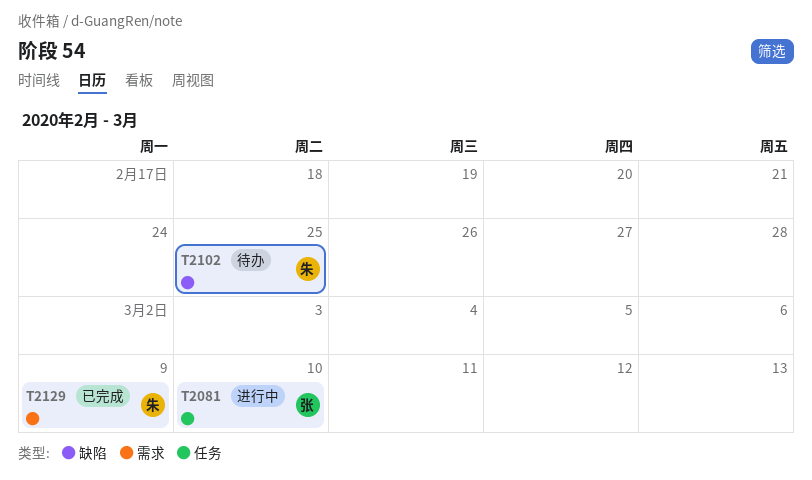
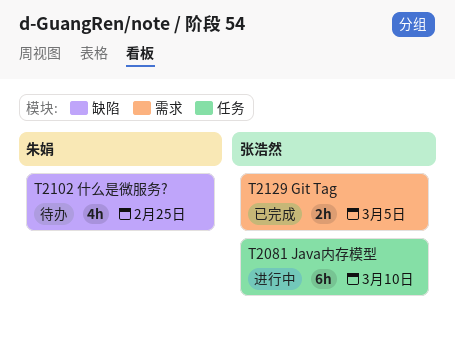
T2129, owner: 朱娟 -> 张浩然
T2129, due: Mar 9 -> Mar 5

